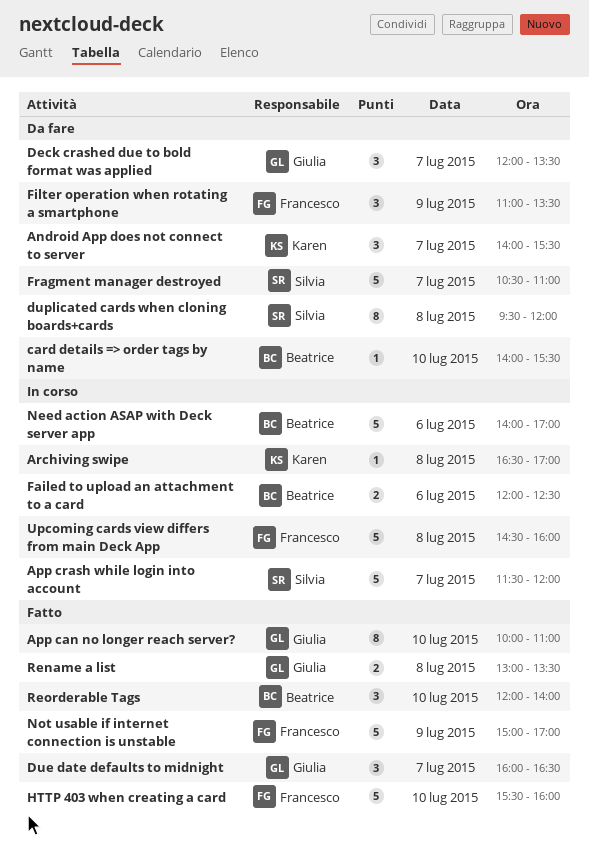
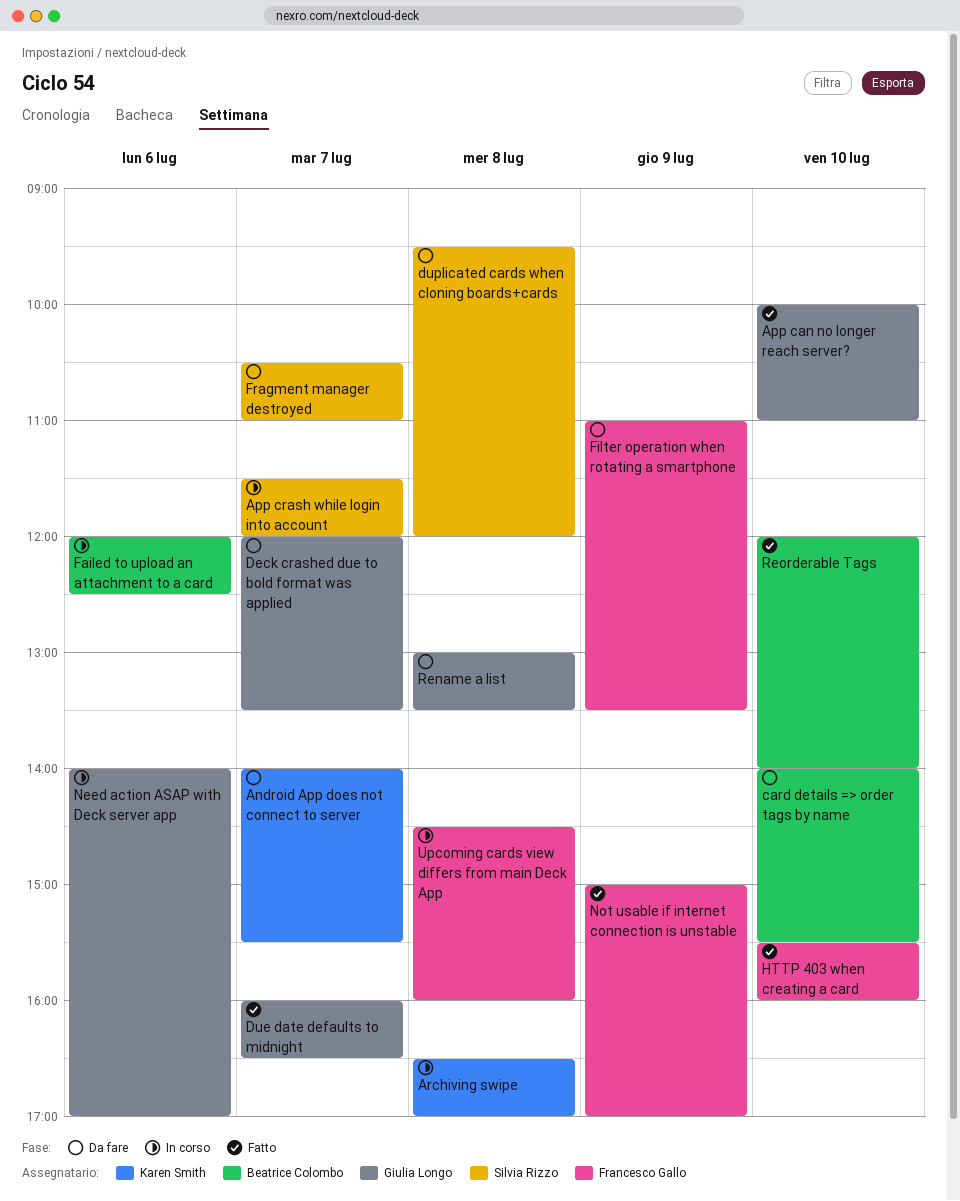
Need action ASAP with Deck server app, owner: Beatrice Colombo -> Giulia Longo
Rename a list, status: Fatto -> Da fare

